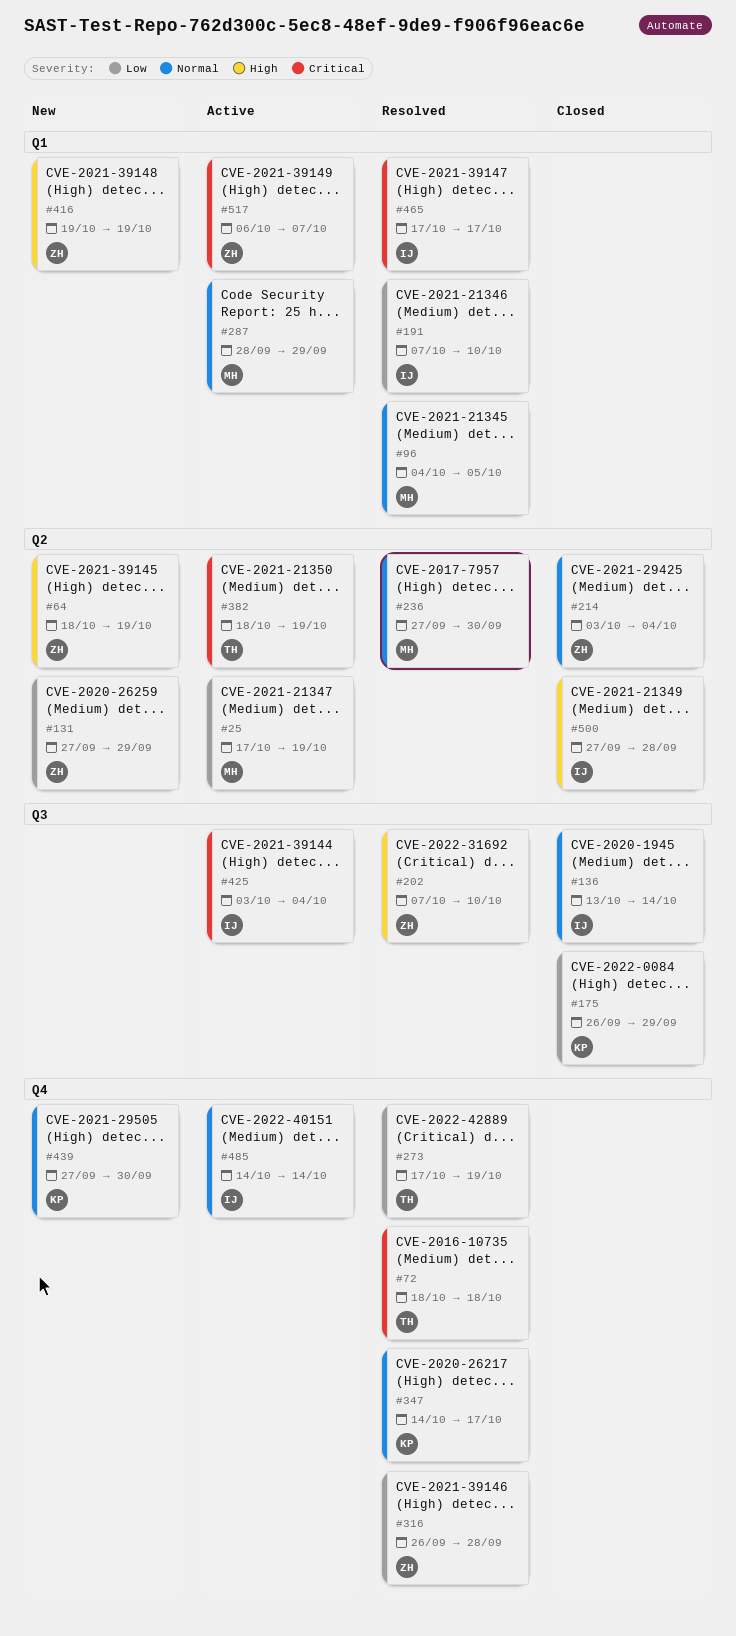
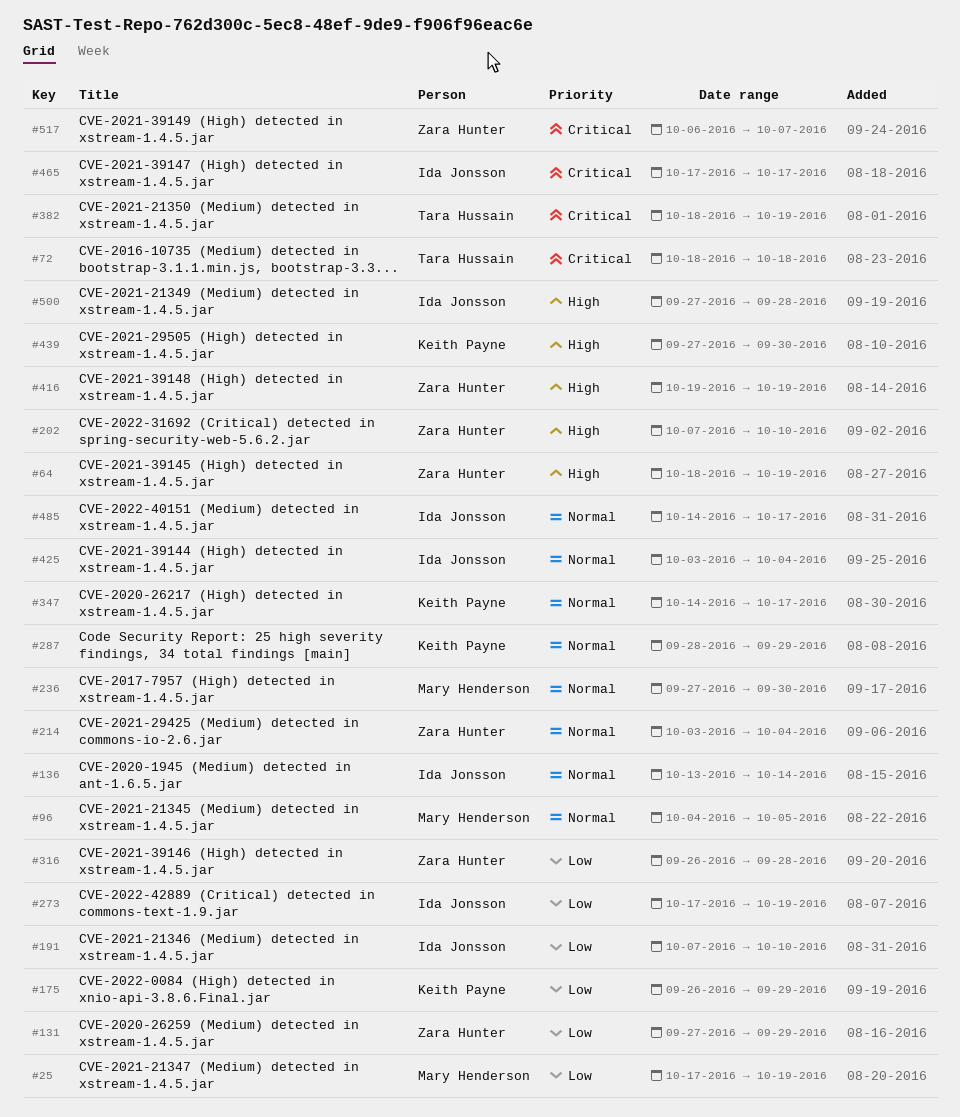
#273, owner: Tara Hussain -> Ida Jonsson
#287, owner: Mary Henderson -> Keith Payne
#425, priority: Critical -> Normal
#439, priority: Normal -> High
#485, due: Oct 14 -> Oct 17

